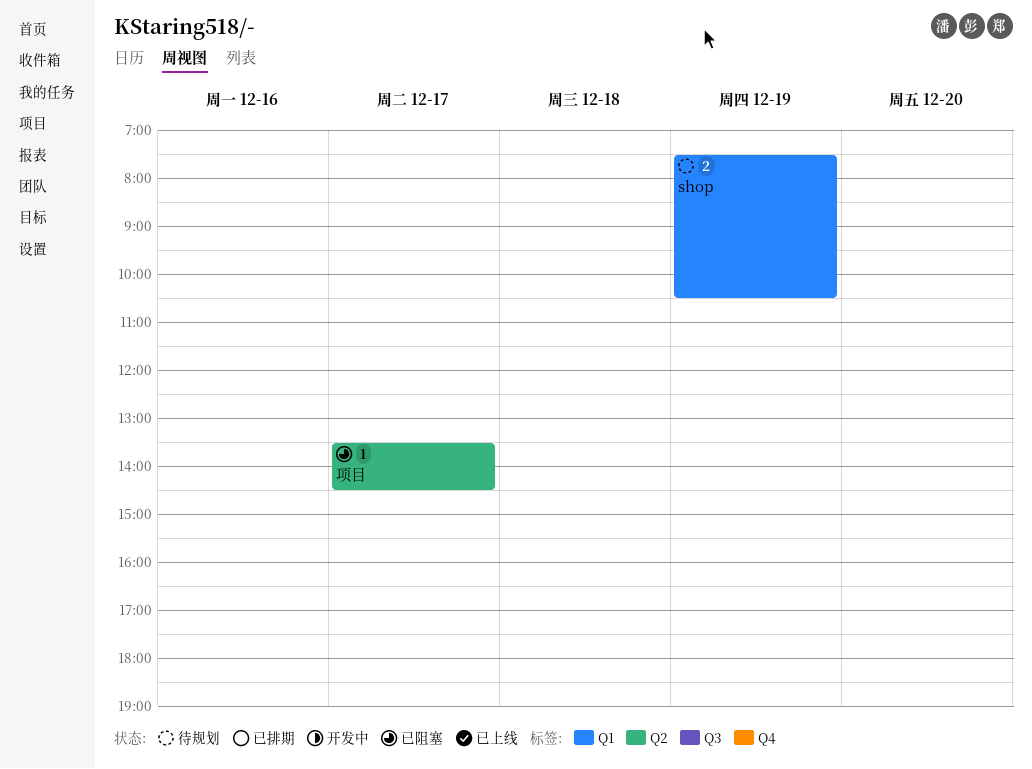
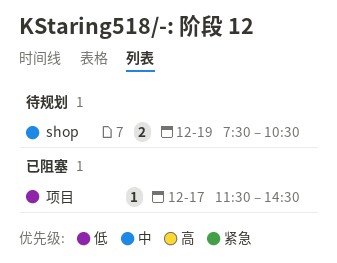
项目, begins: 13:30 -> 11:30

